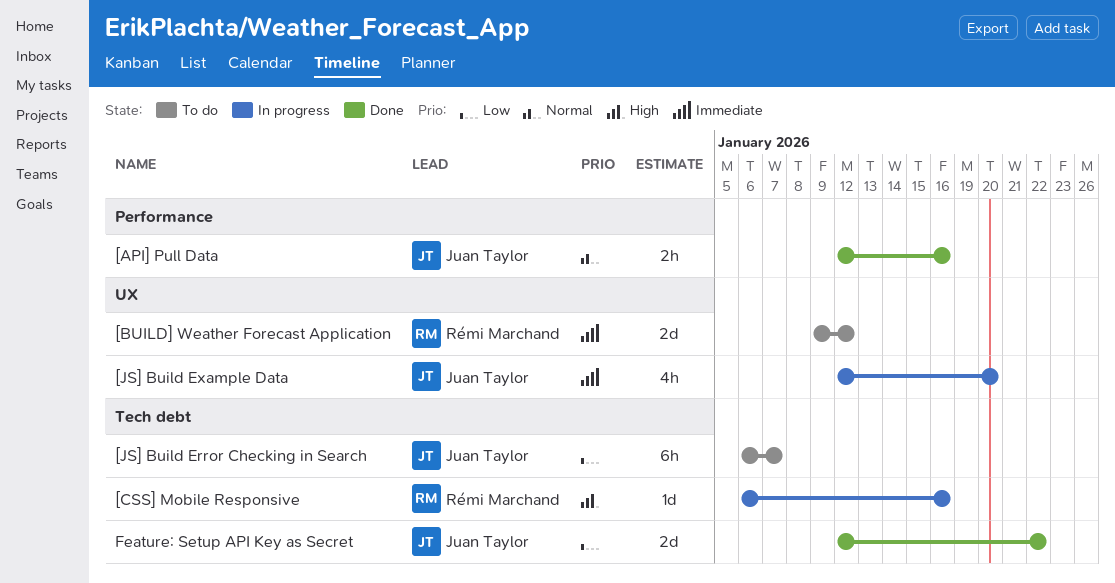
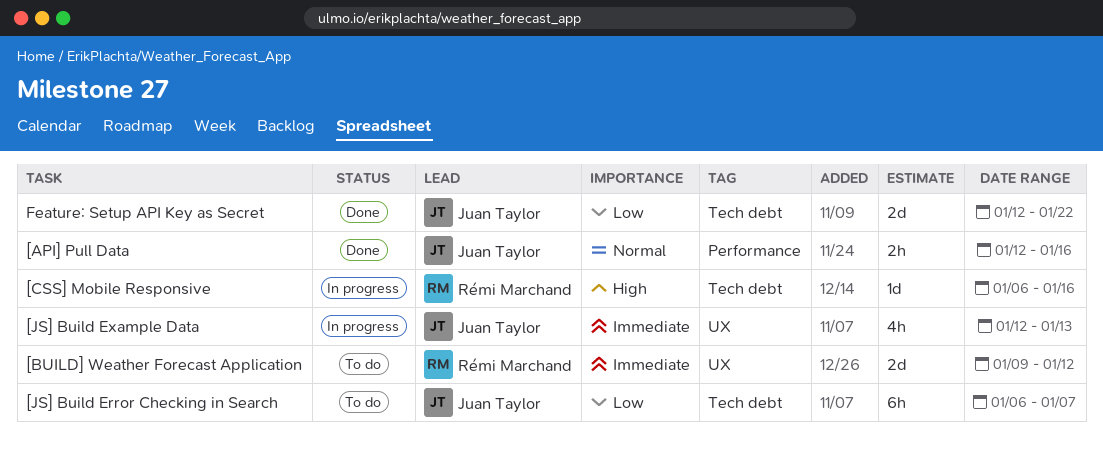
[JS] Build Example Data, due: Jan 20 -> Jan 13

